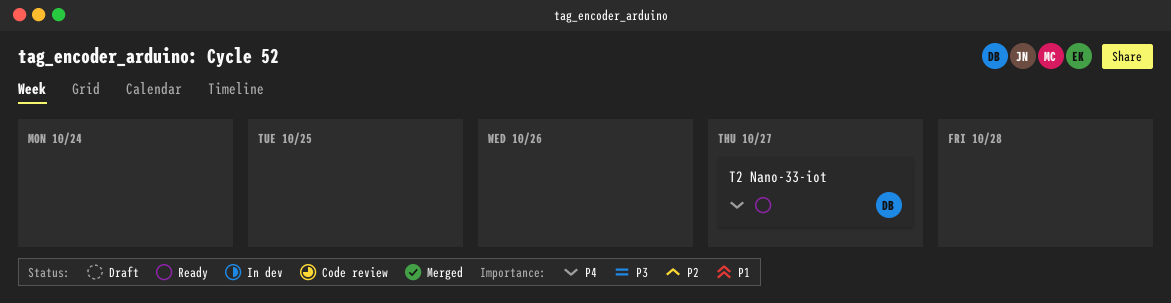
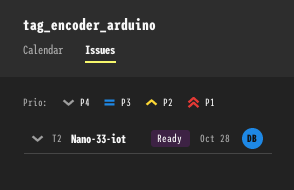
T2, due: Oct 27 -> Oct 28

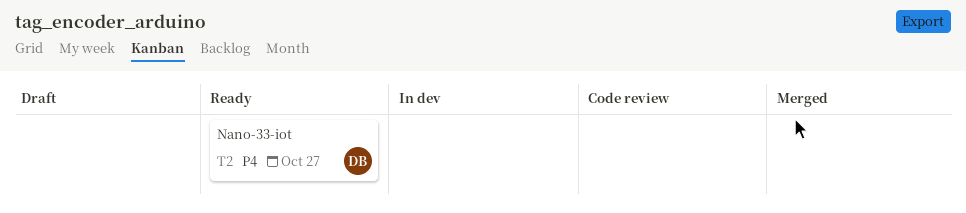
T2, due: Oct 28 -> Oct 27

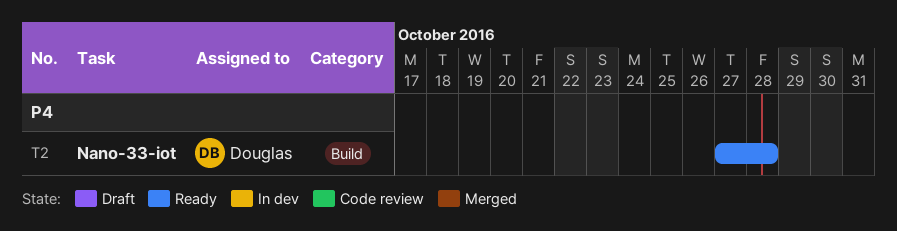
T2, due: Oct 27 -> Oct 28

